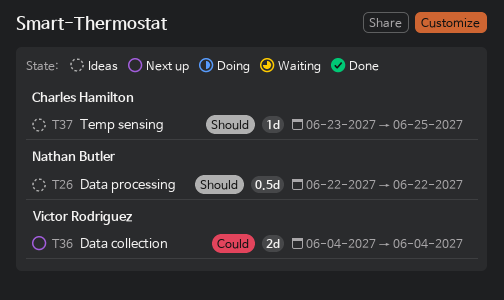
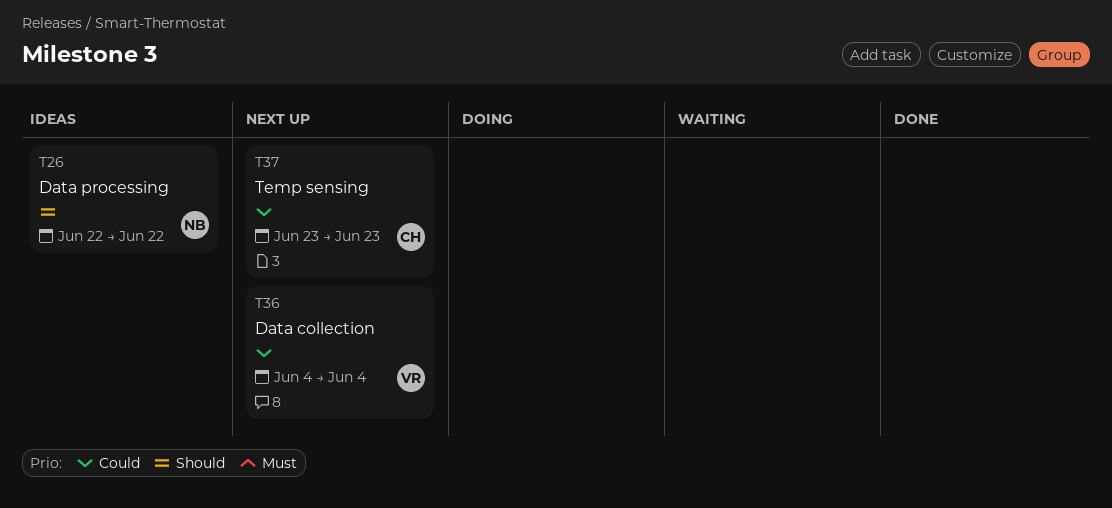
T37, status: Ideas -> Next up
T37, priority: Should -> Could
T37, due: Jun 25 -> Jun 23

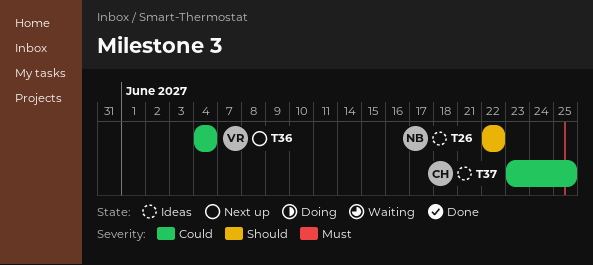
T37, status: Next up -> Ideas
T37, due: Jun 23 -> Jun 25

